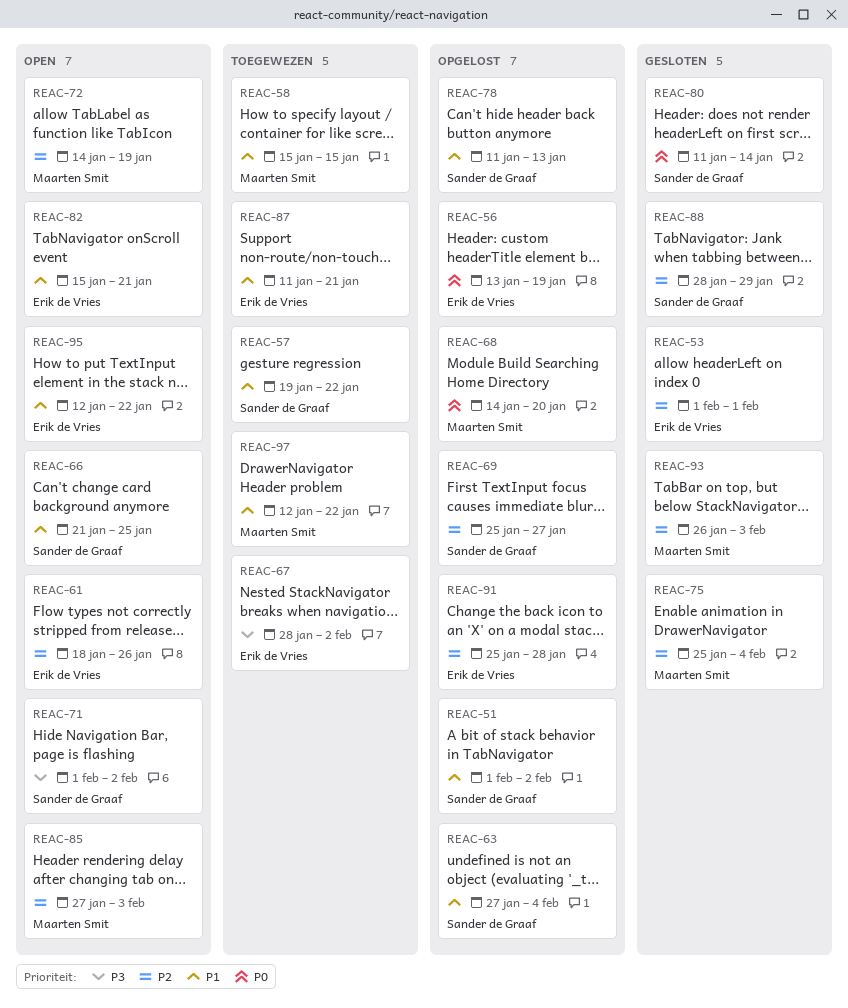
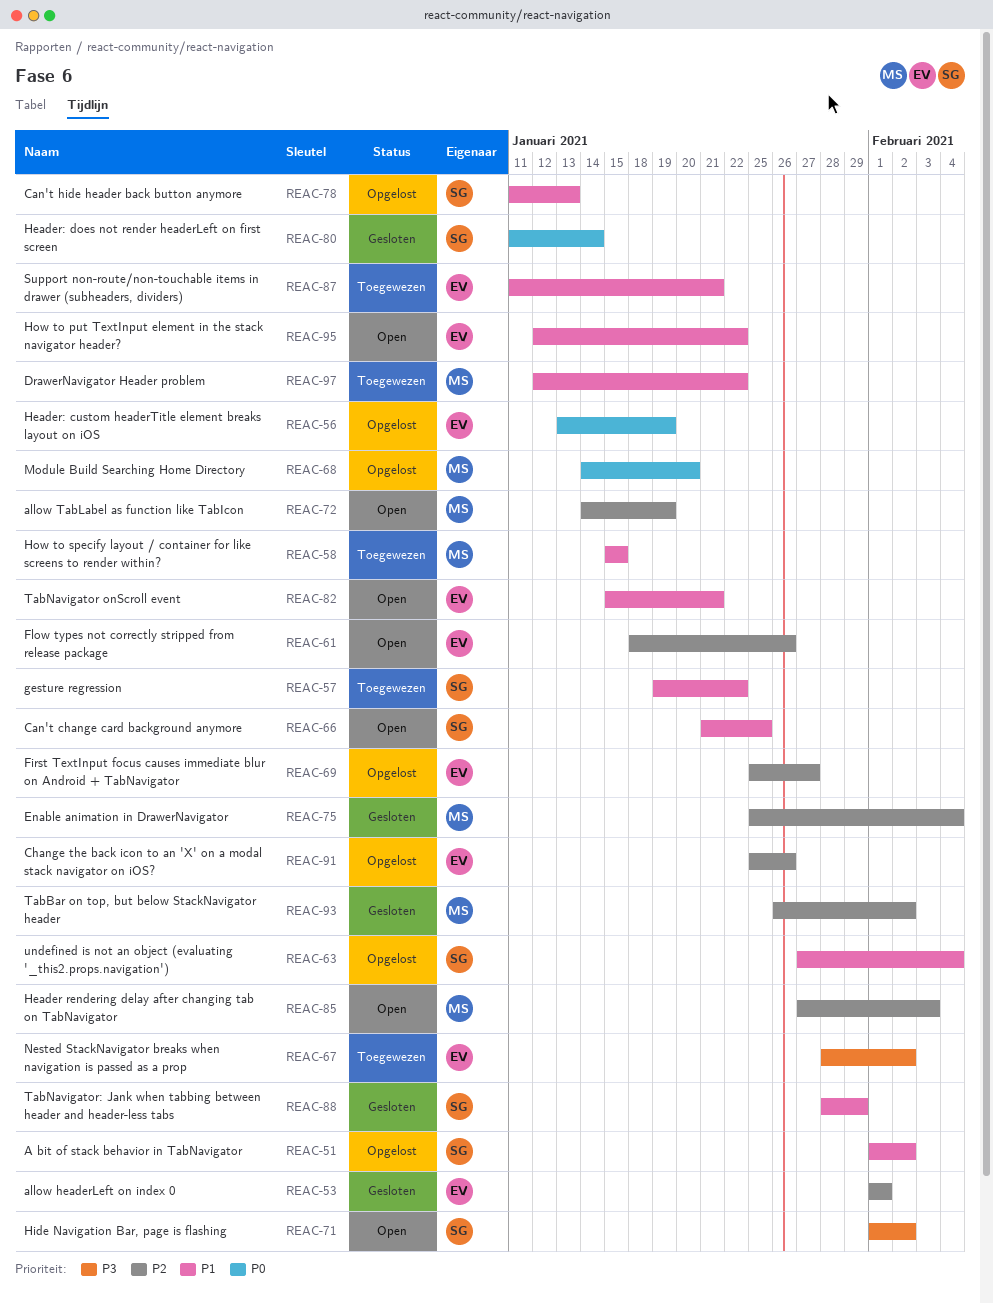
REAC-69, owner: Sander de Graaf -> Erik de Vries
REAC-88, priority: P2 -> P1
REAC-91, due: Jan 28 -> Jan 26
REAC-93, due: Feb 3 -> Feb 2

